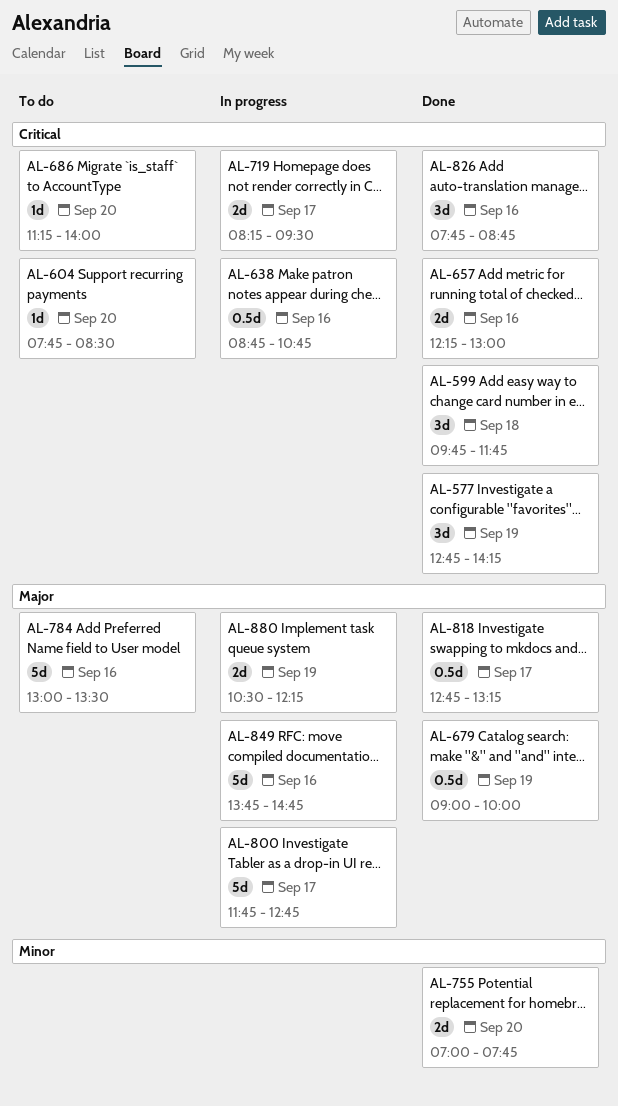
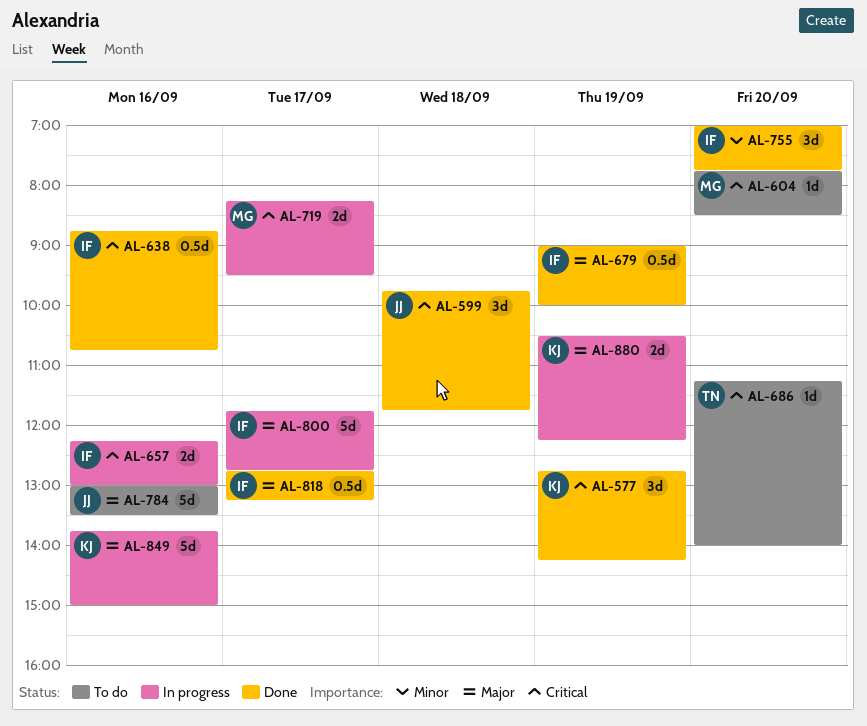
AL-638, status: In progress -> Done
AL-657, status: Done -> In progress
AL-755, estimate: 2d -> 3d
AL-826: present -> none
AL-849, ends: 14:45 -> 15:00

